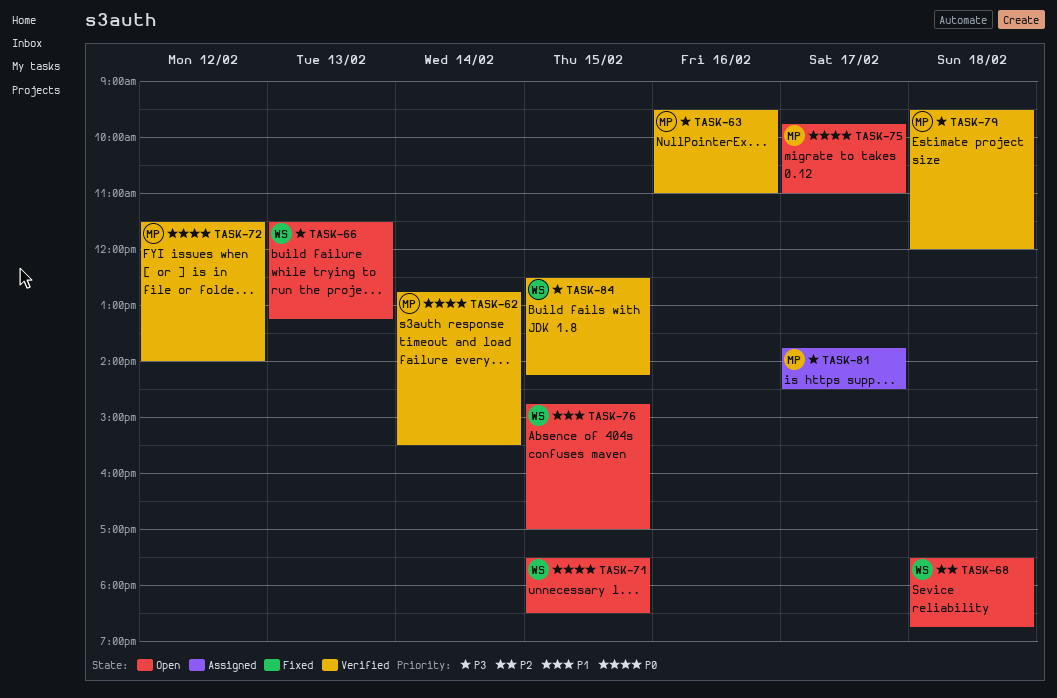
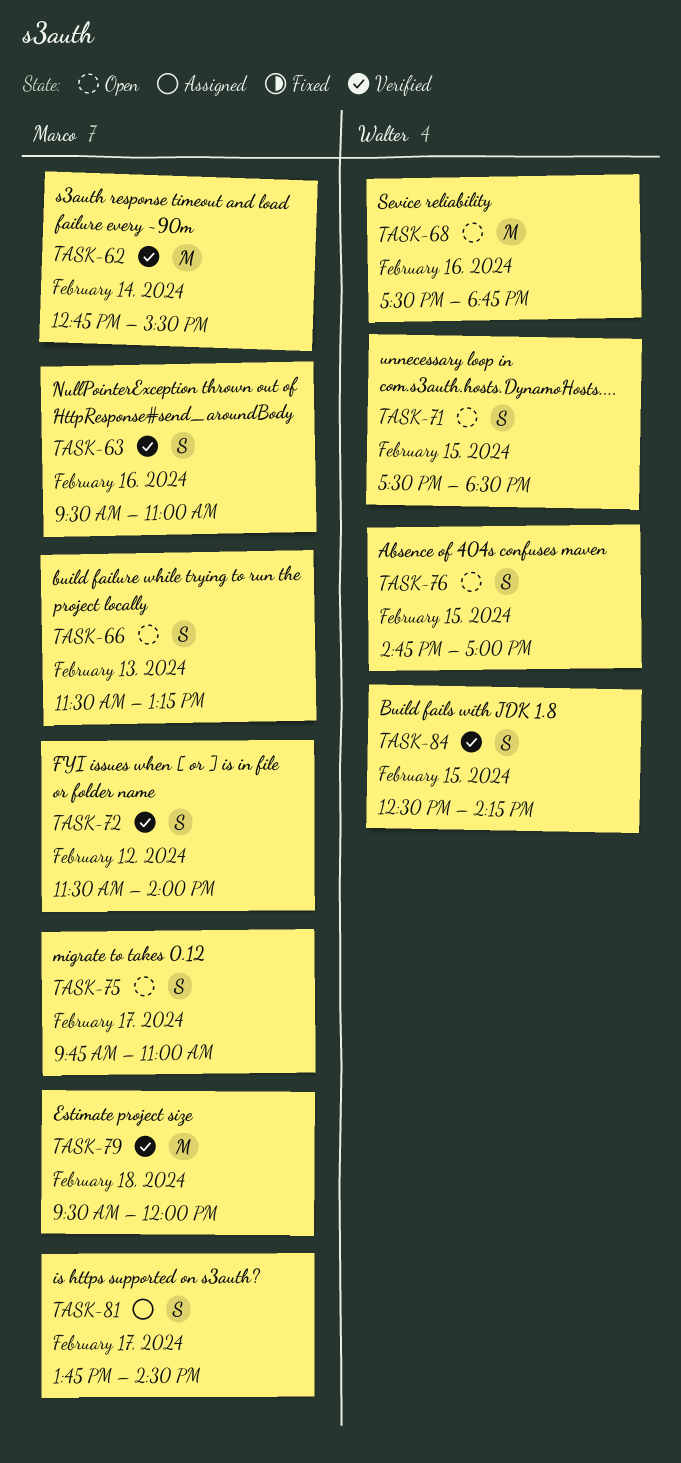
TASK-66, owner: Walter -> Marco
TASK-68, day: Feb 18 -> Feb 16

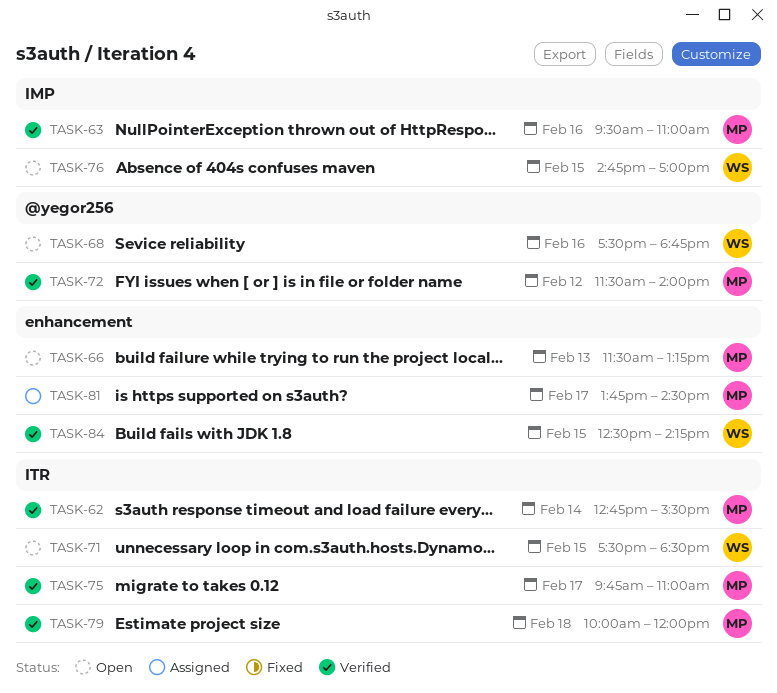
TASK-75, status: Open -> Verified
TASK-79, begins: 09:30 -> 10:00

